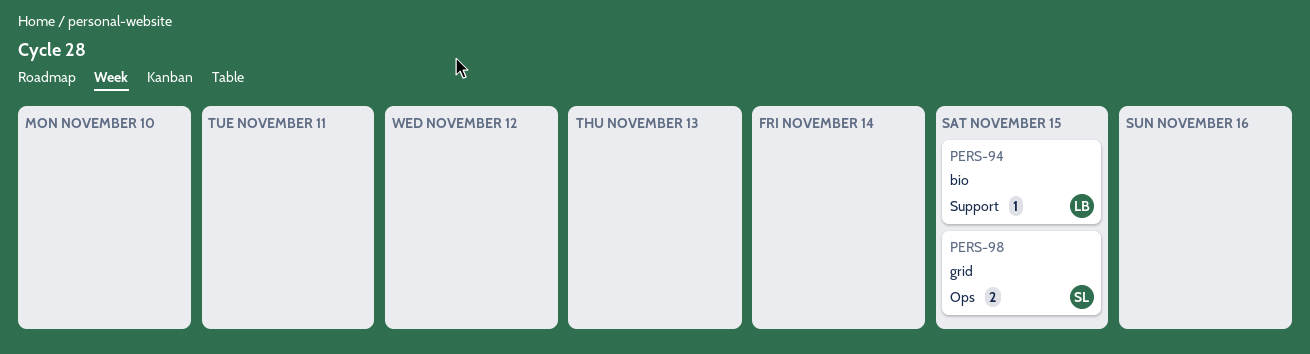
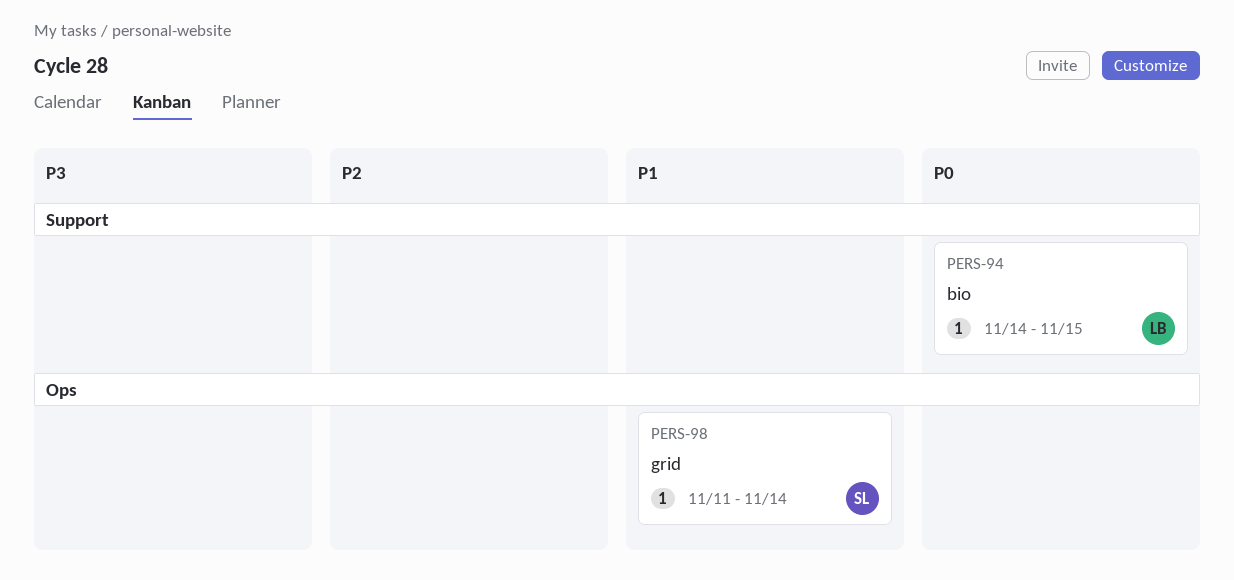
PERS-98, estimate: 2 -> 1
PERS-98, due: Nov 15 -> Nov 14

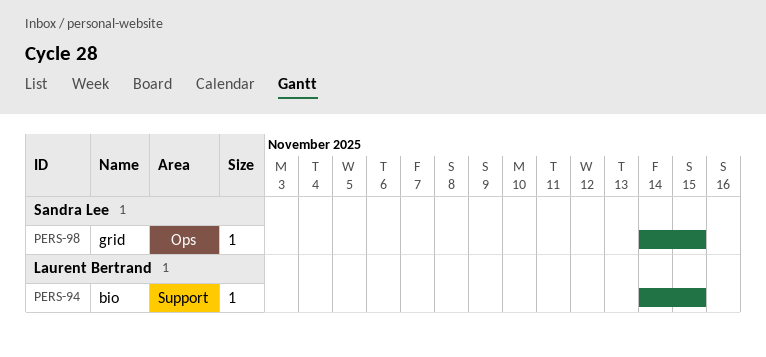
PERS-98, start: Nov 11 -> Nov 14
PERS-98, due: Nov 14 -> Nov 15

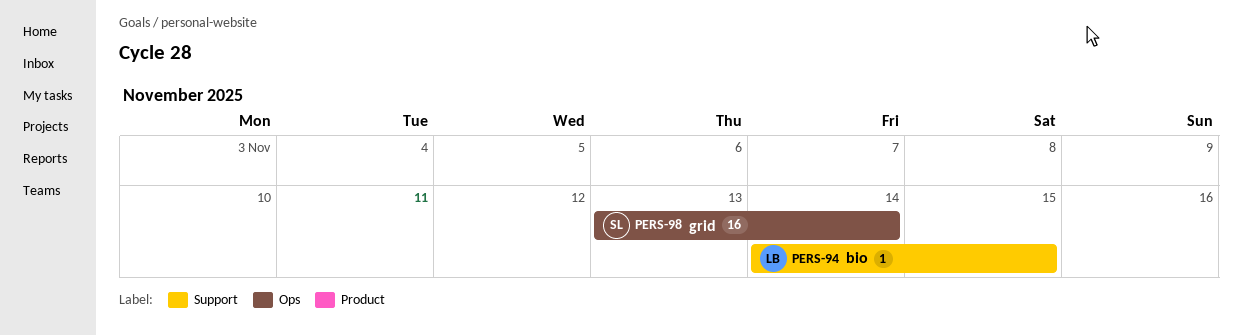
PERS-98, estimate: 1 -> 16
PERS-98, start: Nov 14 -> Nov 13
PERS-98, due: Nov 15 -> Nov 14

